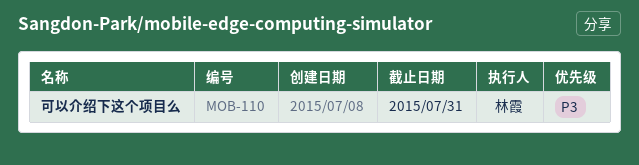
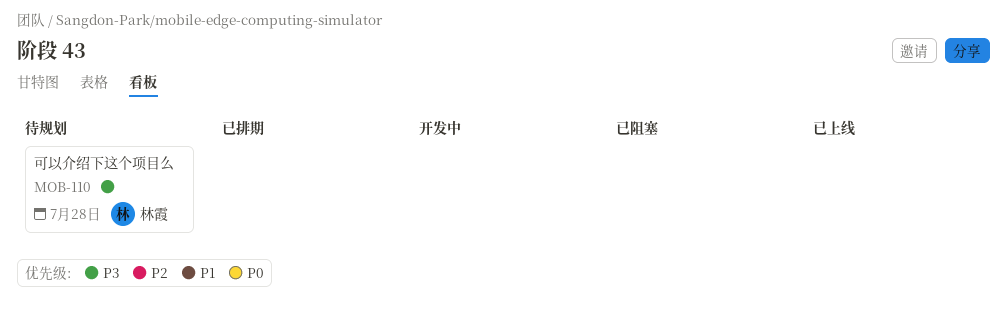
MOB-110, due: Jul 31 -> Jul 28

